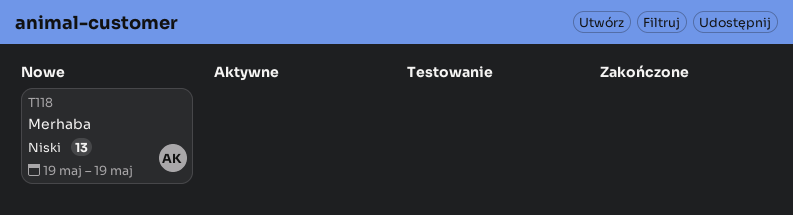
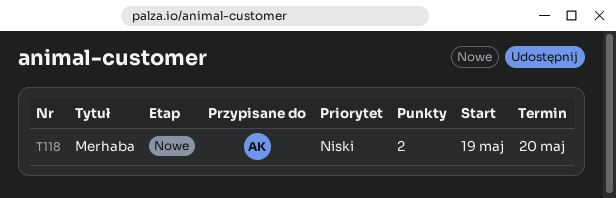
T118, estimate: 13 -> 2
T118, due: May 19 -> May 20

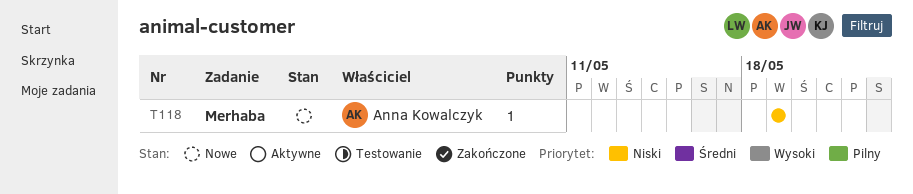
T118, estimate: 2 -> 1
T118, due: May 20 -> May 19

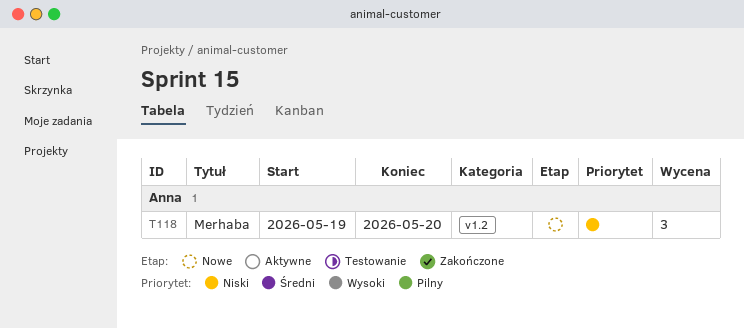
T118, estimate: 1 -> 3
T118, due: May 19 -> May 20

